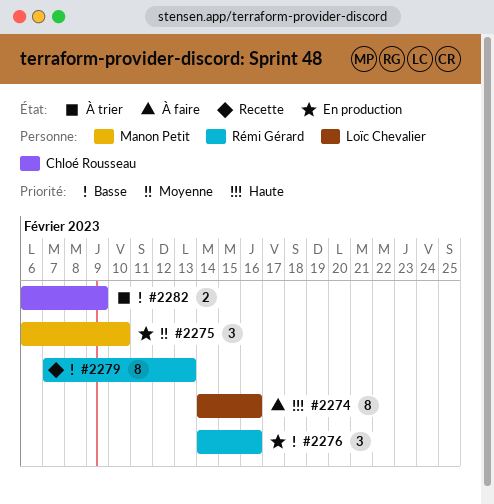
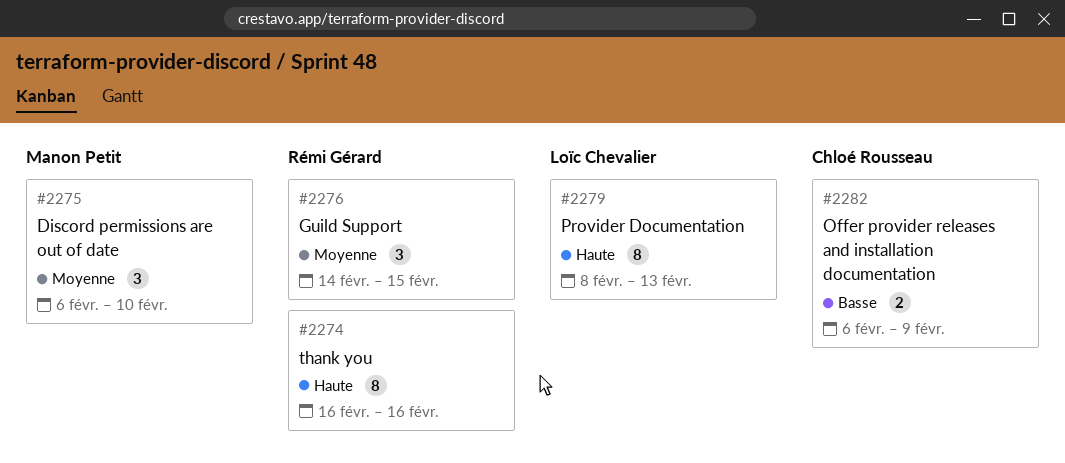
#2274, owner: Loïc Chevalier -> Rémi Gérard
#2274, start: Feb 14 -> Feb 16
#2276, priority: Basse -> Moyenne
#2276, due: Feb 16 -> Feb 15
#2279, owner: Rémi Gérard -> Loïc Chevalier
#2279, priority: Basse -> Haute
#2279, start: Feb 7 -> Feb 8

